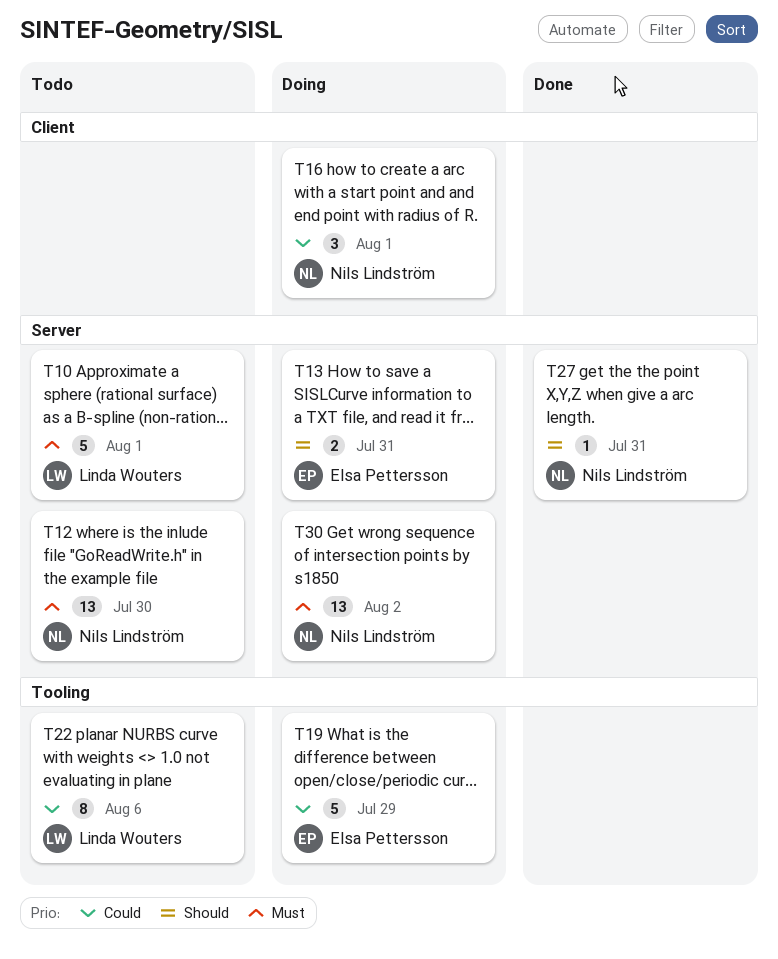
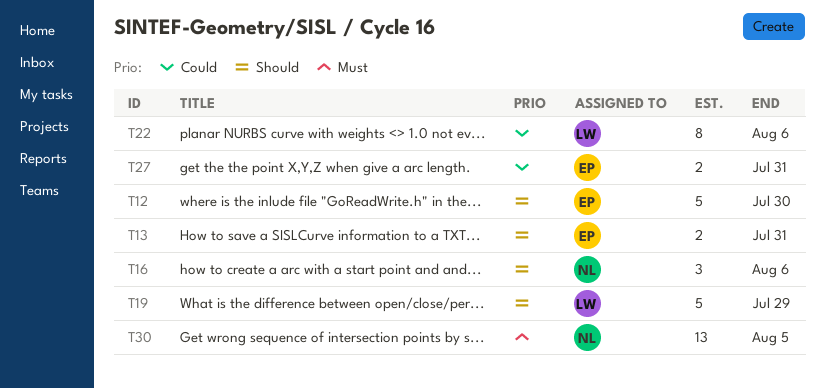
T10: present -> none
T12, owner: Nils Lindström -> Elsa Pettersson
T12, priority: Must -> Should
T12, estimate: 13 -> 5
T16, priority: Could -> Should
T16, due: Aug 1 -> Aug 6
T19, owner: Elsa Pettersson -> Linda Wouters
T19, priority: Could -> Should
T27, owner: Nils Lindström -> Elsa Pettersson
T27, priority: Should -> Could
T27, estimate: 1 -> 2
T30, due: Aug 2 -> Aug 5

